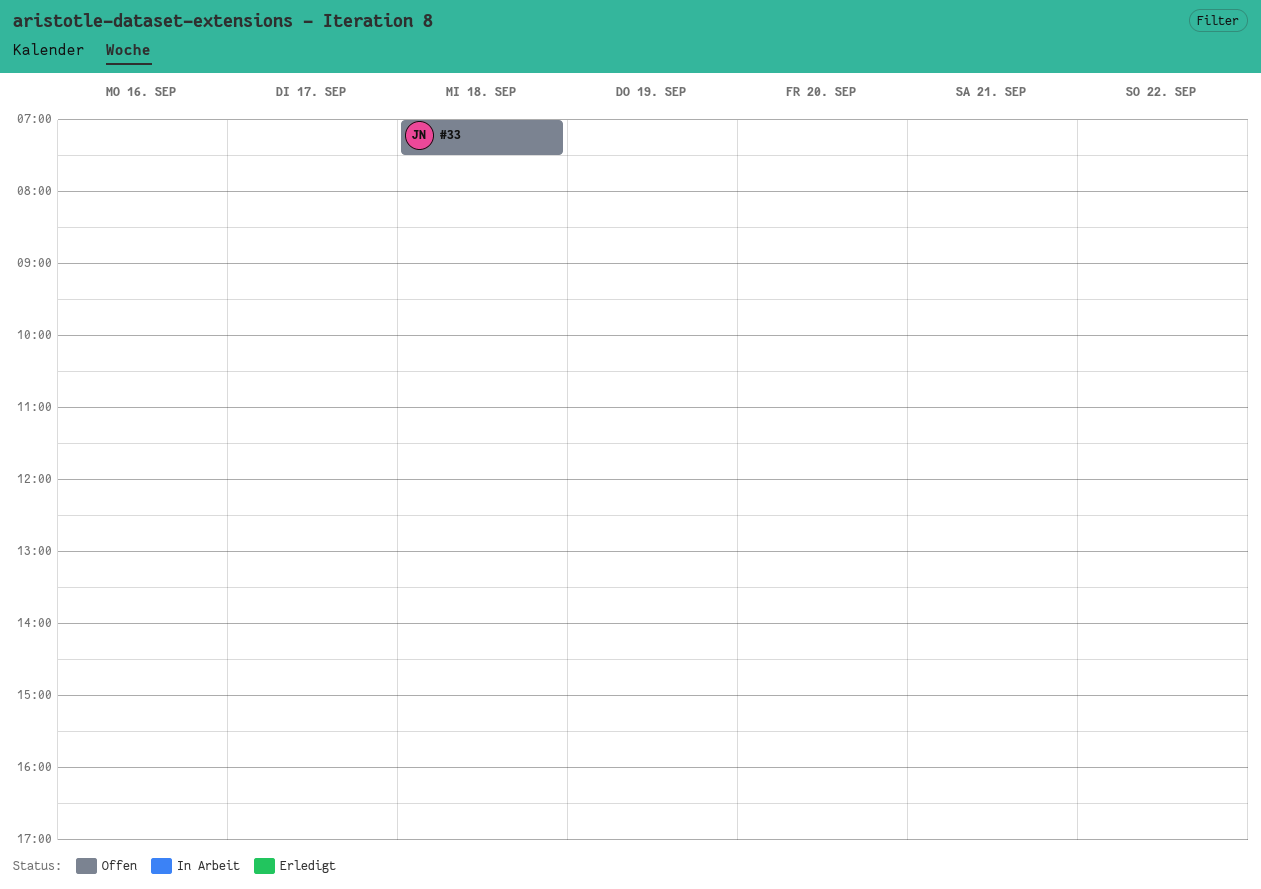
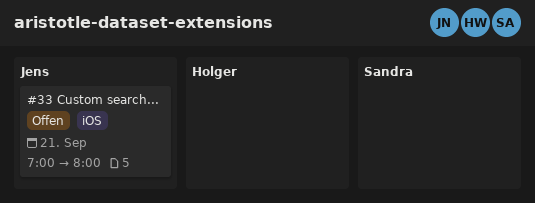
#33, day: Sep 18 -> Sep 21
#33, ends: 07:30 -> 08:00

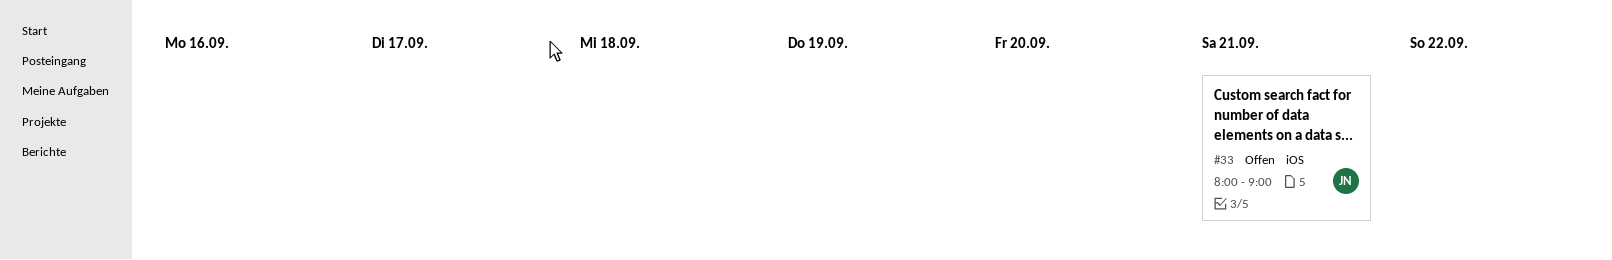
#33, begins: 07:00 -> 08:00
#33, ends: 08:00 -> 09:00

